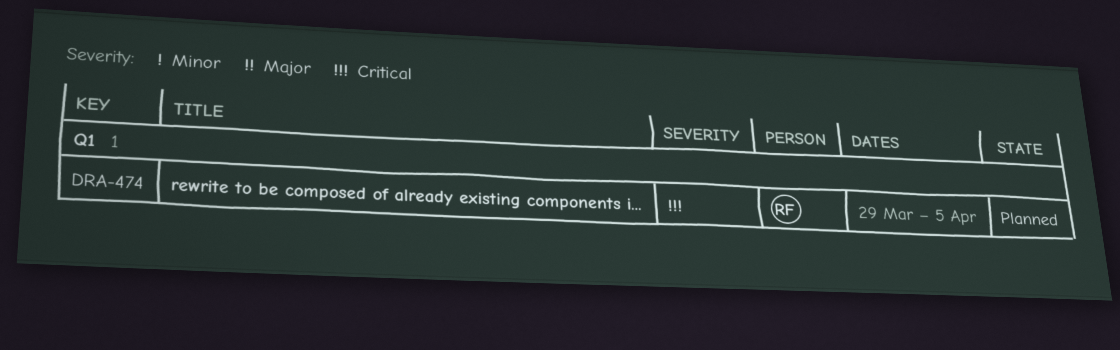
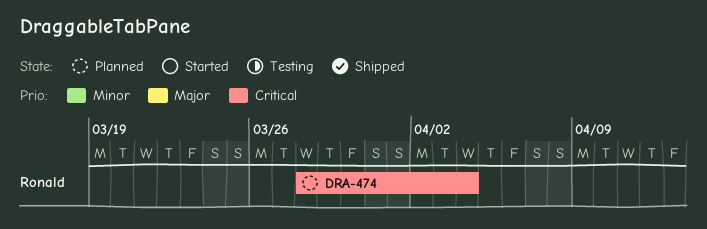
DRA-474, start: Mar 29 -> Mar 28
DRA-474, due: Apr 5 -> Apr 4

